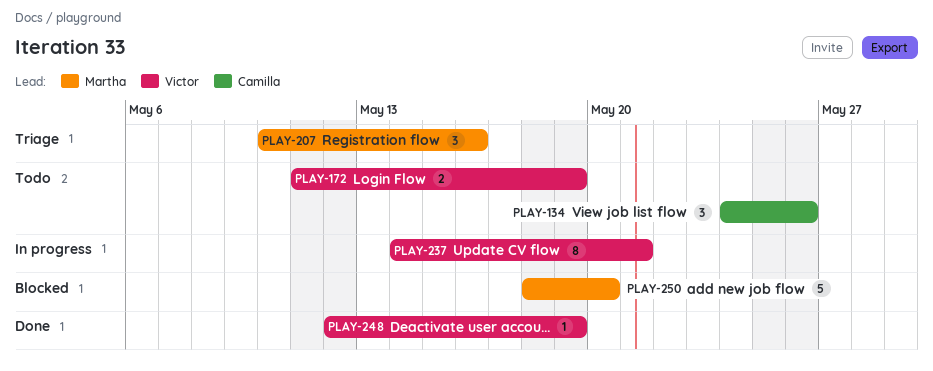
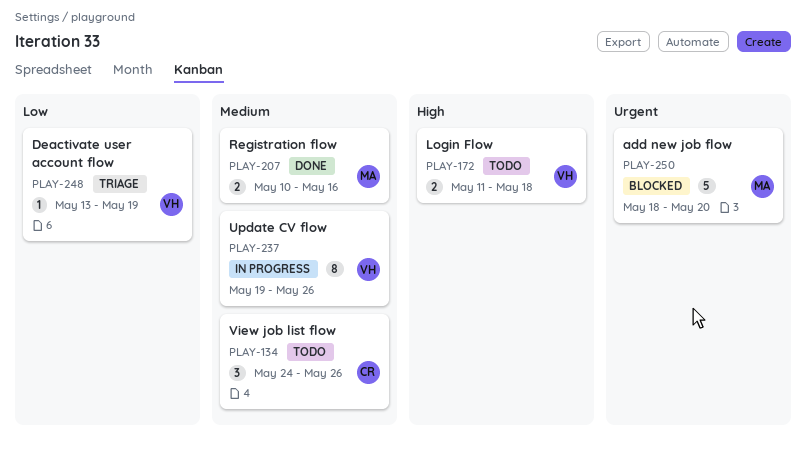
PLAY-172, due: May 19 -> May 18
PLAY-207, status: Triage -> Done
PLAY-207, estimate: 3 -> 2
PLAY-237, start: May 14 -> May 19
PLAY-237, due: May 21 -> May 26
PLAY-248, status: Done -> Triage
PLAY-248, start: May 12 -> May 13

